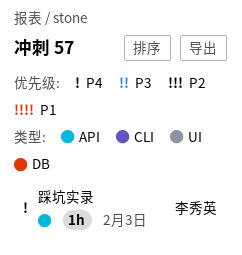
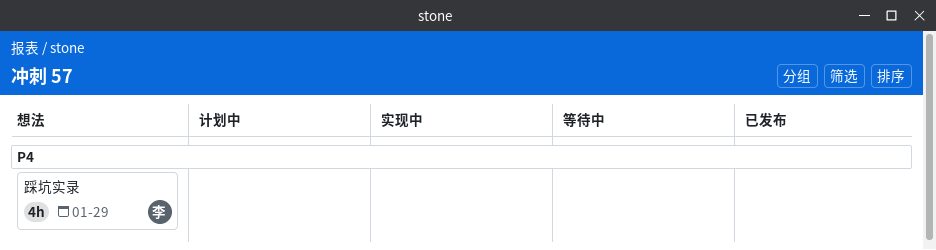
踩坑实录, estimate: 1h -> 4h
踩坑实录, due: Feb 3 -> Jan 29

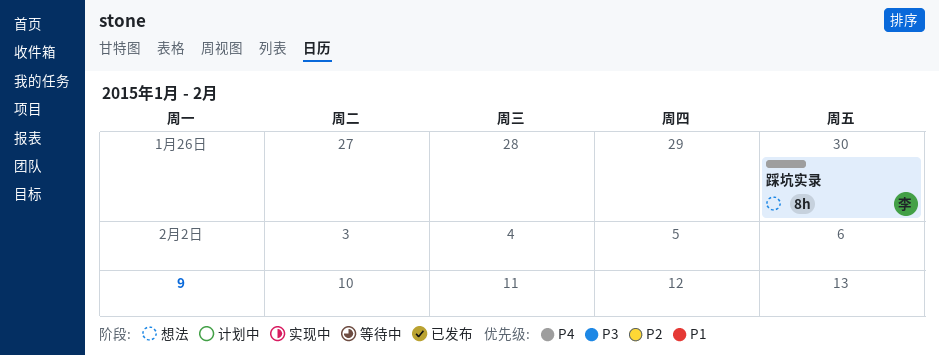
踩坑实录, estimate: 4h -> 8h
踩坑实录, due: Jan 29 -> Jan 30

